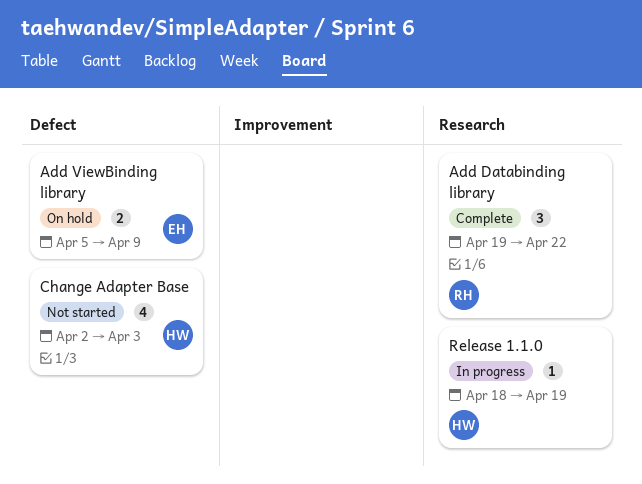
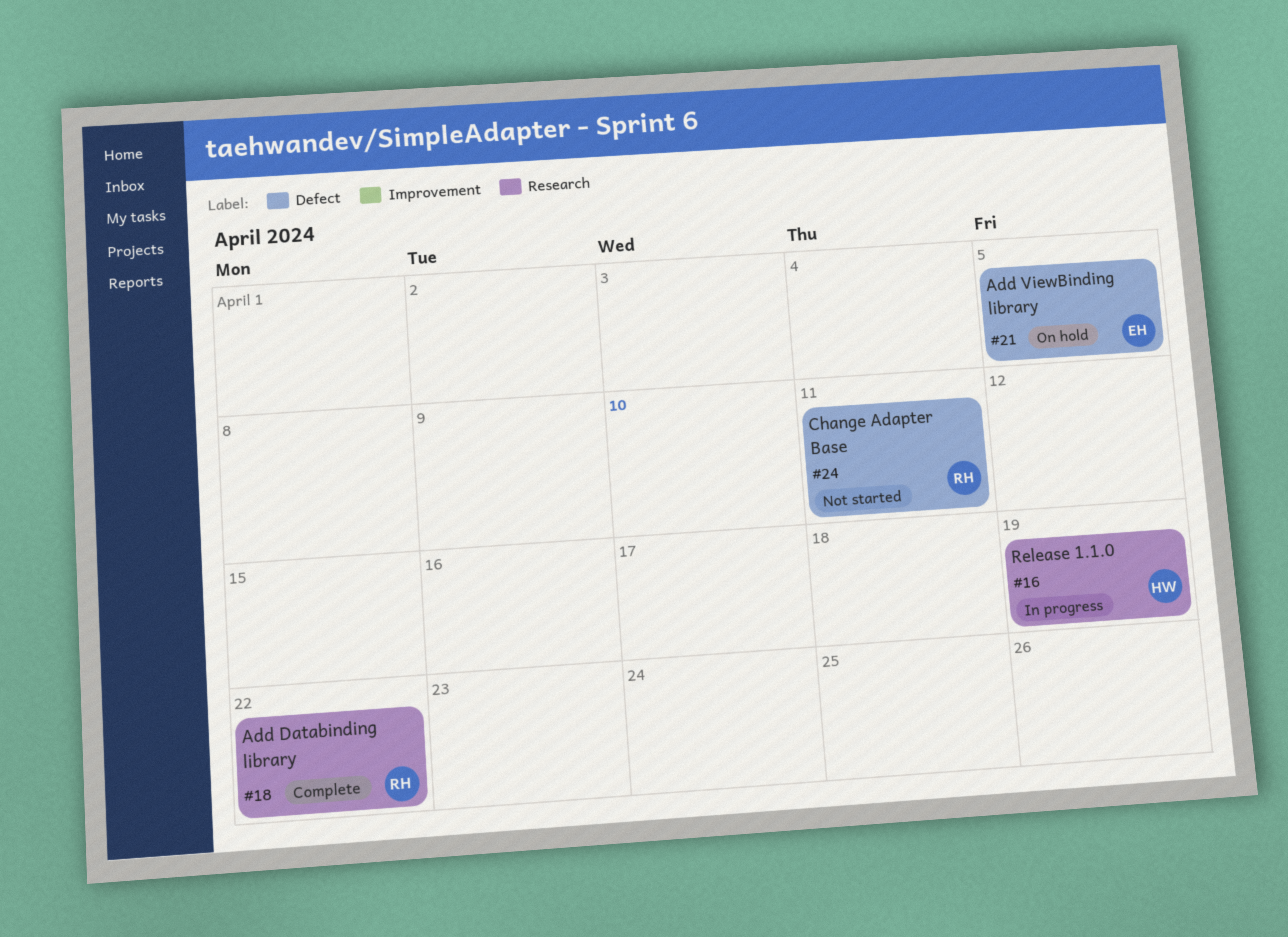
Add ViewBinding library, due: Apr 9 -> Apr 5
Change Adapter Base, owner: HW -> RH
Change Adapter Base, due: Apr 3 -> Apr 11

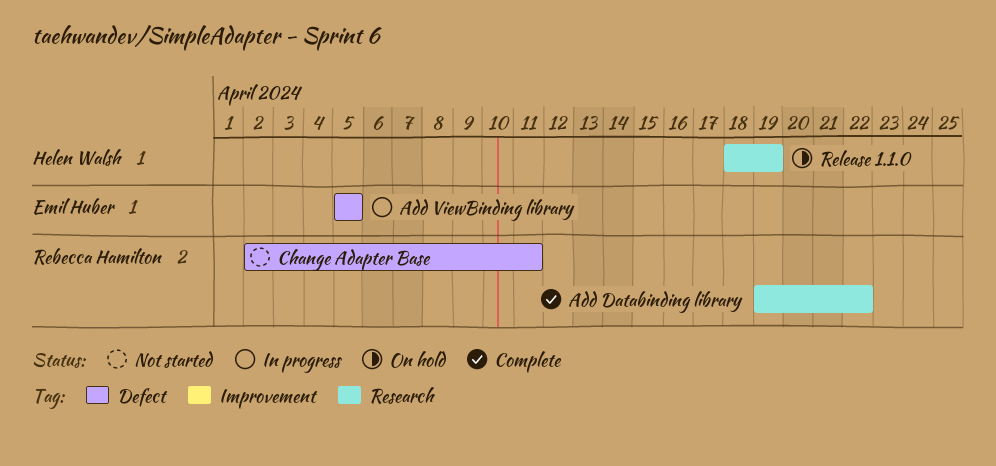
Add ViewBinding library, status: On hold -> In progress
Release 1.1.0, status: In progress -> On hold

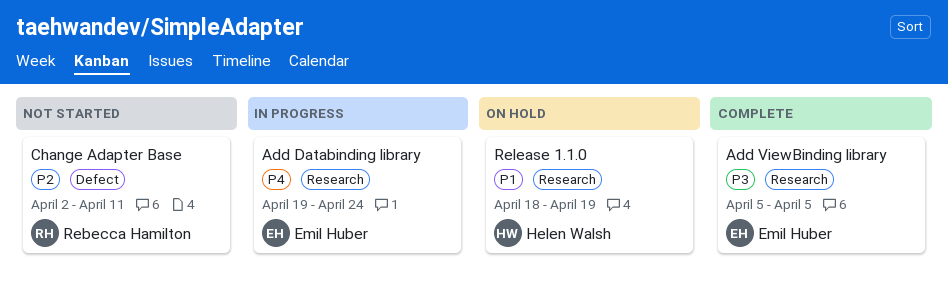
Add Databinding library, status: Complete -> In progress
Add Databinding library, owner: Rebecca Hamilton -> Emil Huber
Add Databinding library, due: Apr 22 -> Apr 24
Add ViewBinding library, status: In progress -> Complete
Add ViewBinding library, label: Defect -> Research

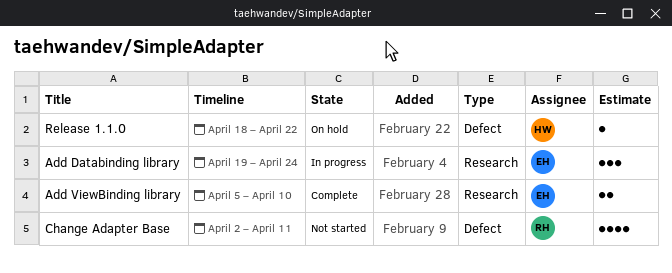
Add ViewBinding library, due: Apr 5 -> Apr 10
Release 1.1.0, label: Research -> Defect
Release 1.1.0, due: Apr 19 -> Apr 22

